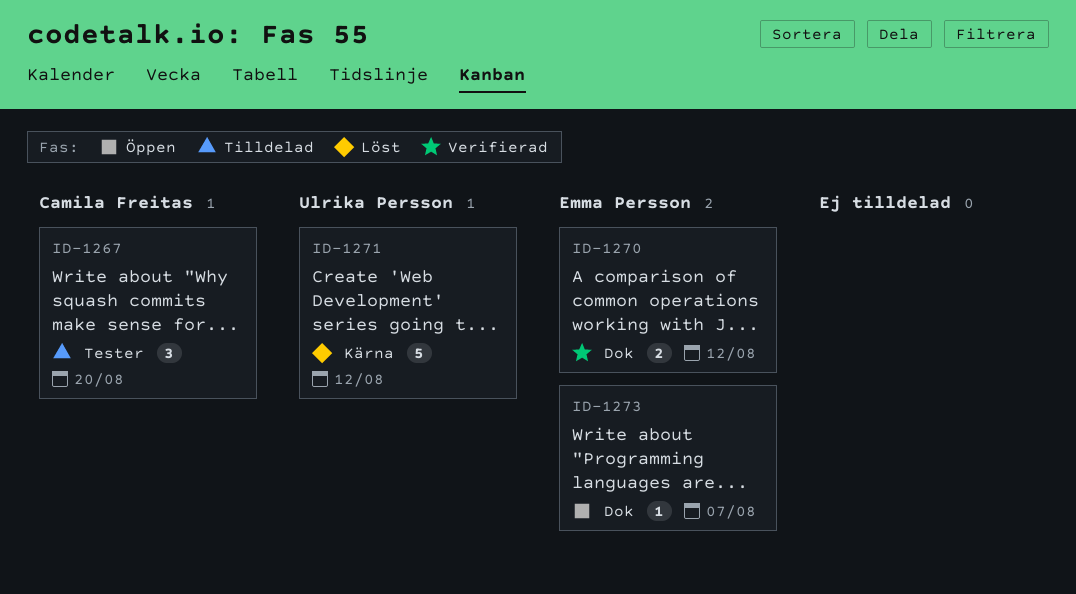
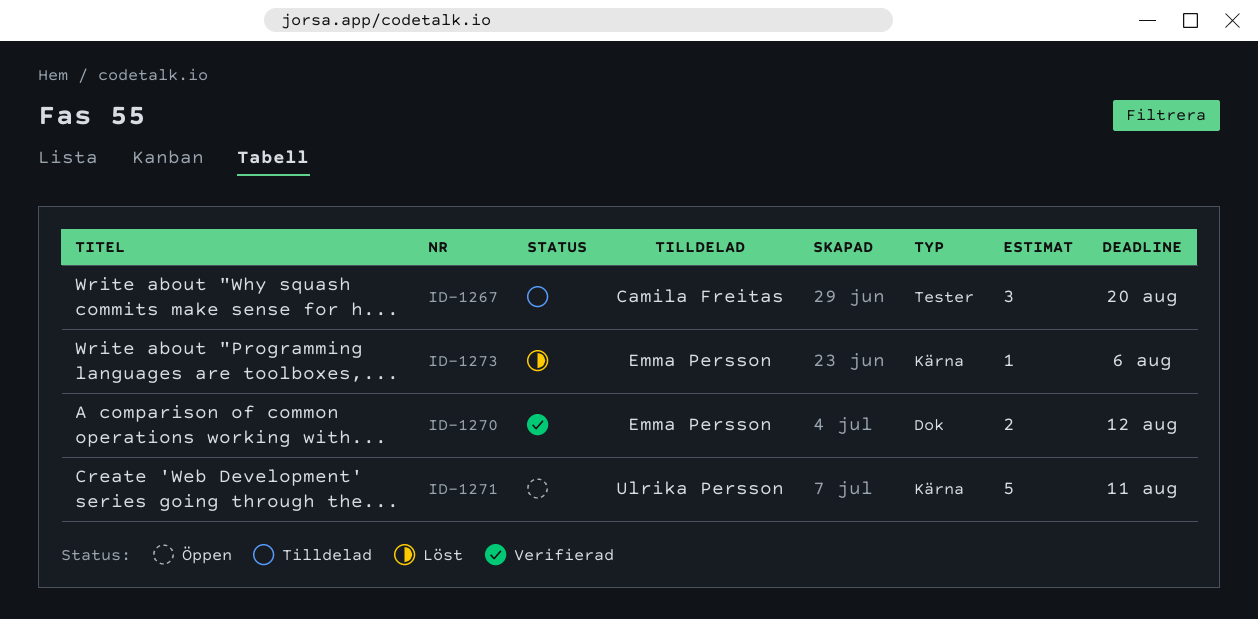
ID-1271, status: Löst -> Öppen
ID-1271, due: Aug 12 -> Aug 11
ID-1273, status: Öppen -> Löst
ID-1273, label: Dok -> Kärna
ID-1273, due: Aug 7 -> Aug 6

